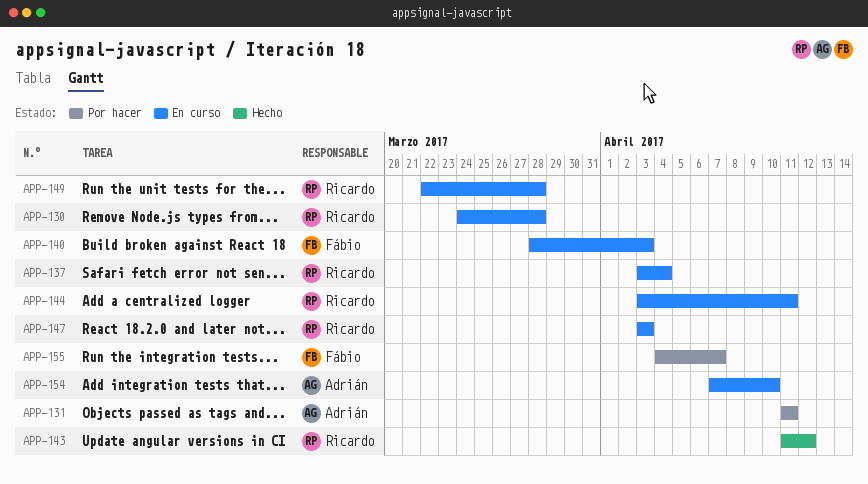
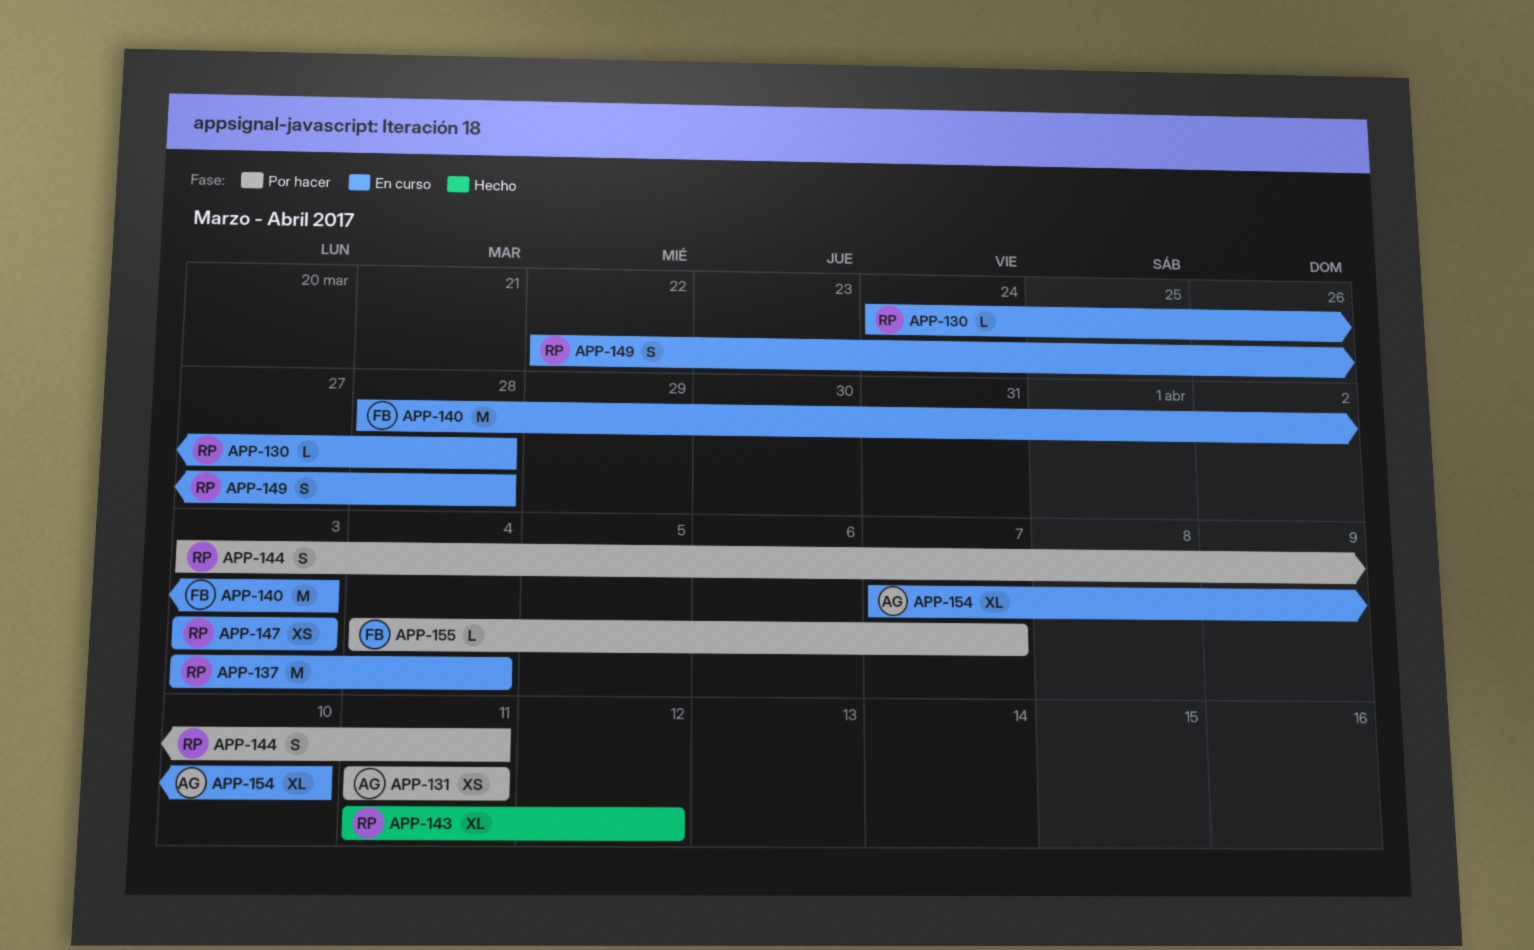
APP-144, status: En curso -> Por hacer

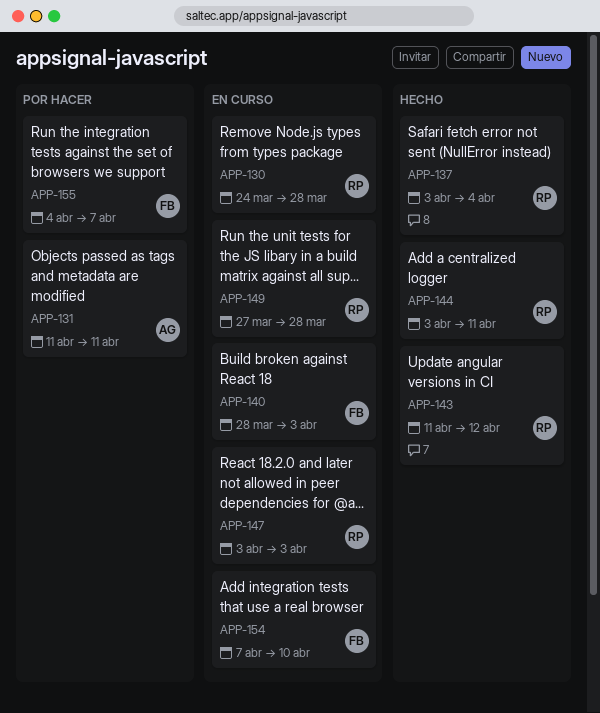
APP-137, status: En curso -> Hecho
APP-144, status: Por hacer -> Hecho
APP-149, start: Mar 22 -> Mar 27
APP-154, owner: AG -> FB

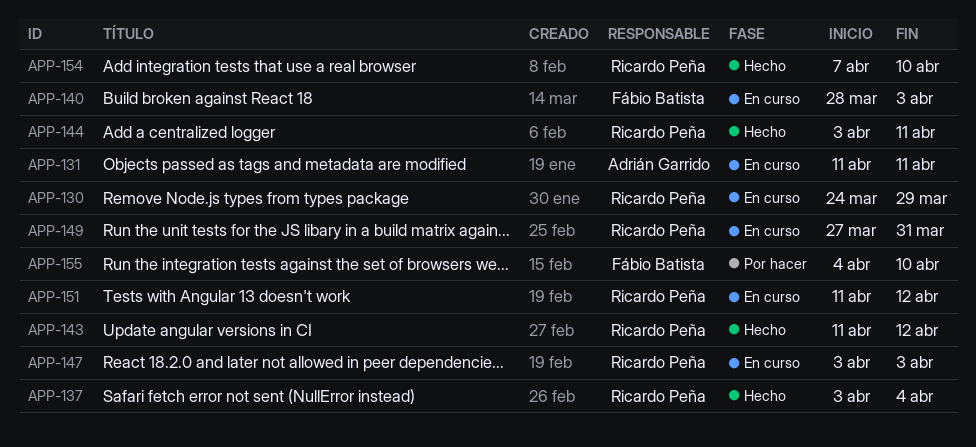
APP-130, due: Mar 28 -> Mar 29
APP-131, status: Por hacer -> En curso
APP-149, due: Mar 28 -> Mar 31
APP-151: none -> present
APP-154, status: En curso -> Hecho
APP-154, owner: Fábio Batista -> Ricardo Peña
APP-155, due: Apr 7 -> Apr 10

